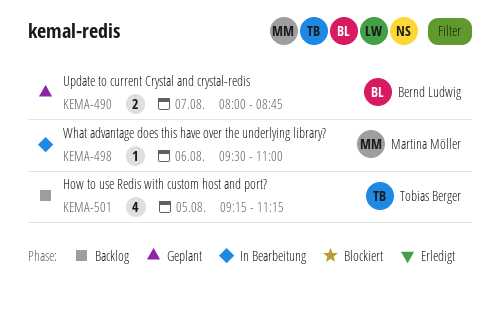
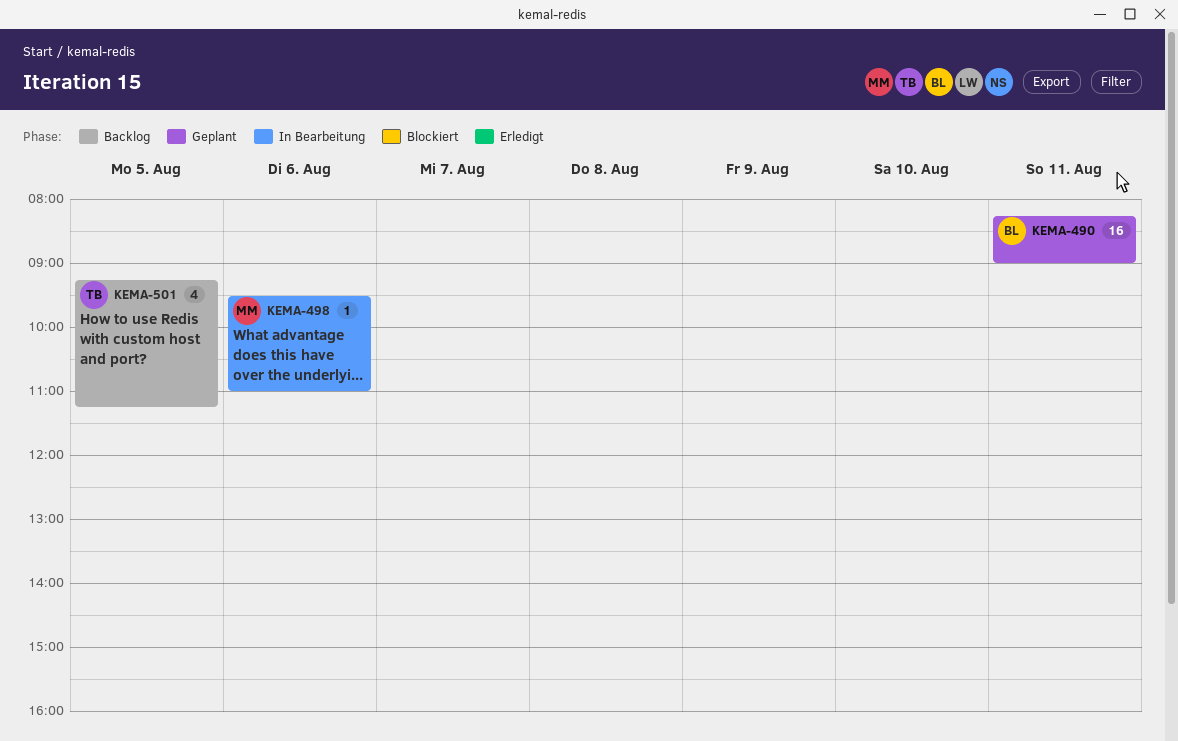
KEMA-490, estimate: 2 -> 16
KEMA-490, day: Aug 7 -> Aug 11
KEMA-490, begins: 08:00 -> 08:15
KEMA-490, ends: 08:45 -> 09:00

